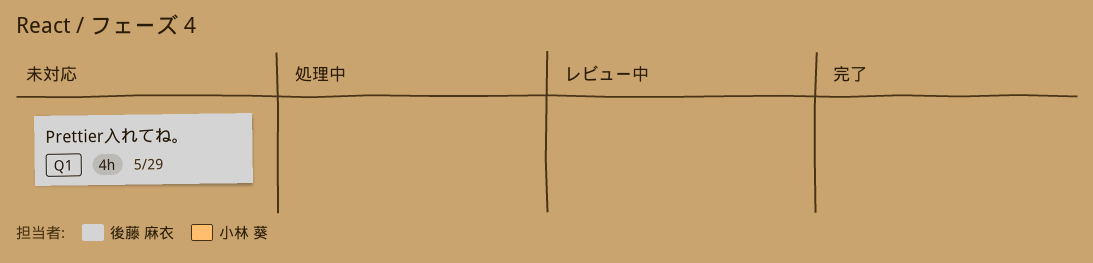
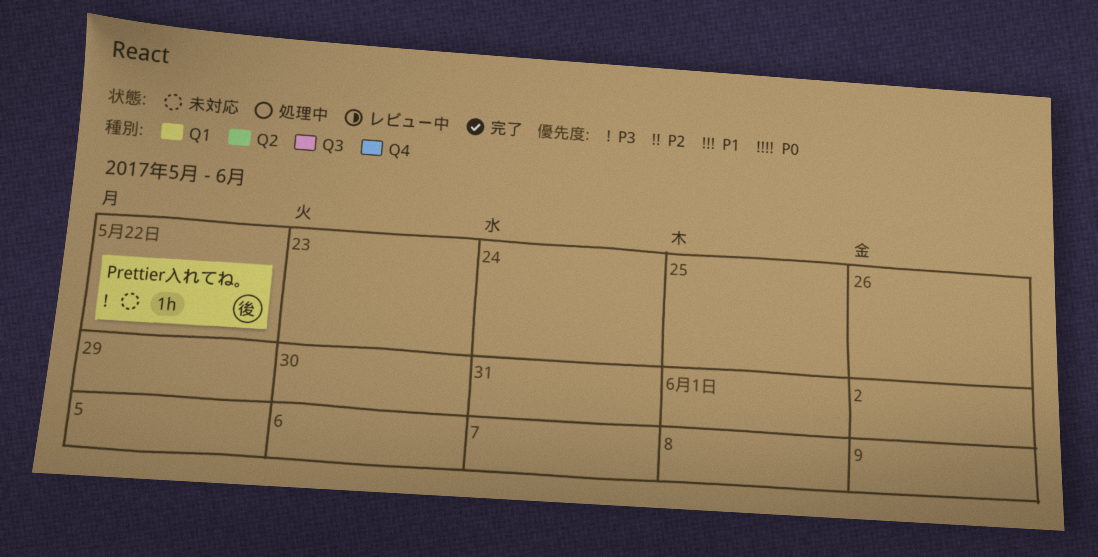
Prettier入れてね。, estimate: 4h -> 1h
Prettier入れてね。, due: May 29 -> May 22

